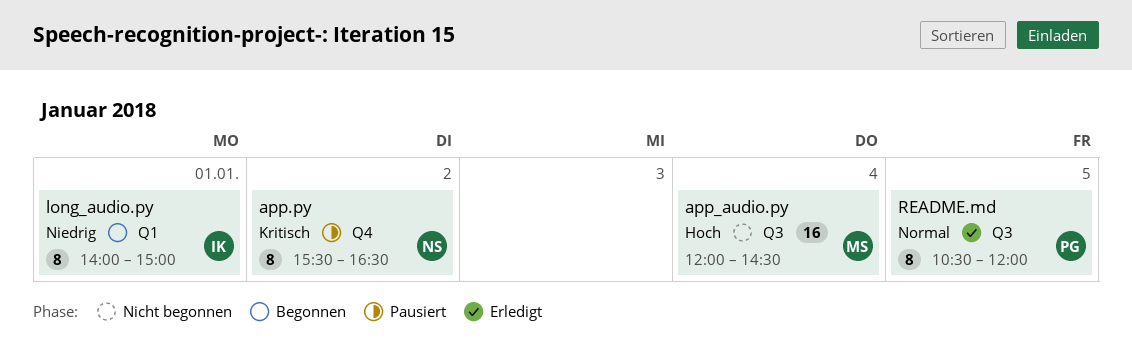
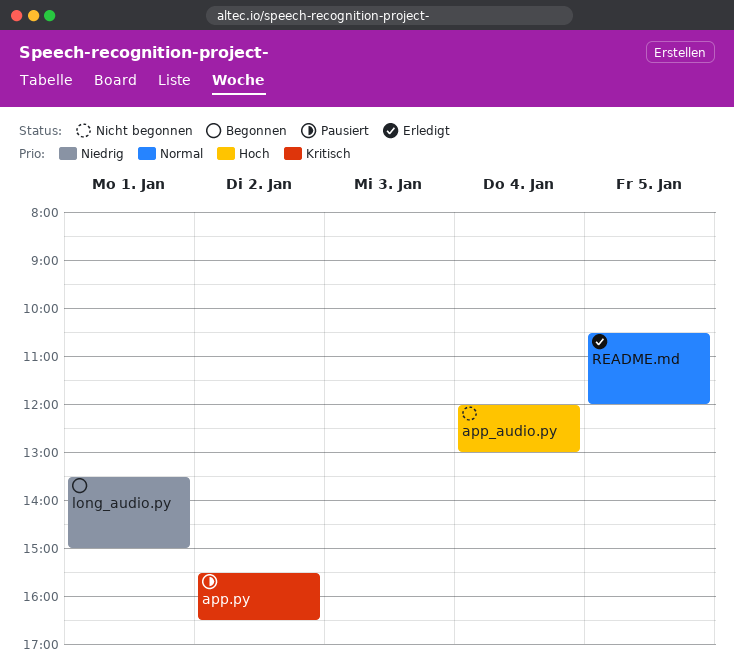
app_audio.py, ends: 14:30 -> 13:00
long_audio.py, begins: 14:00 -> 13:30

